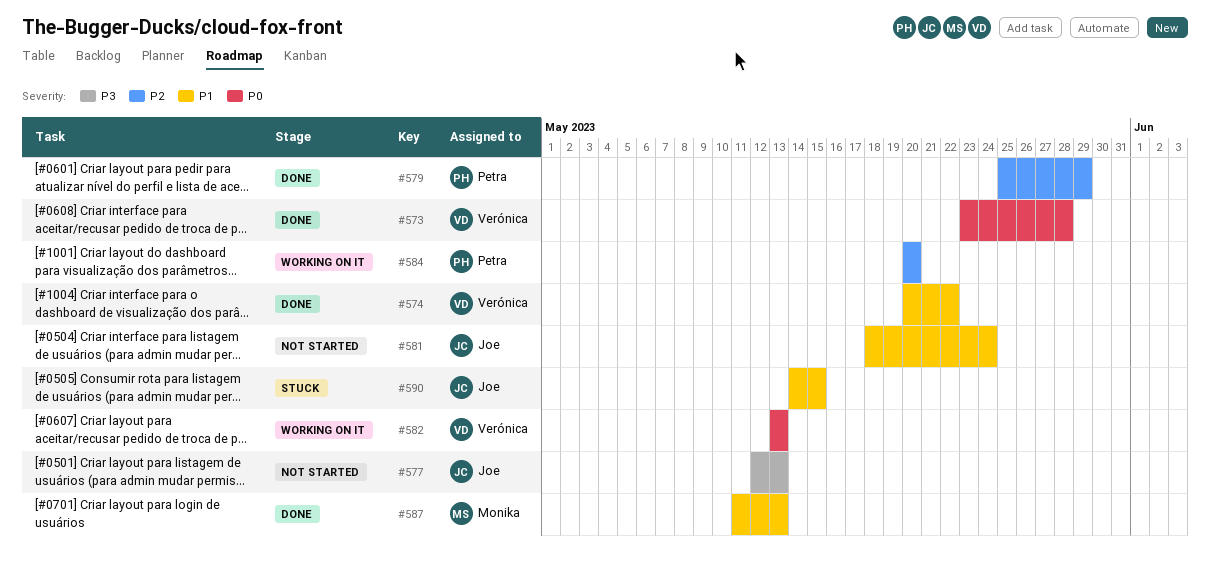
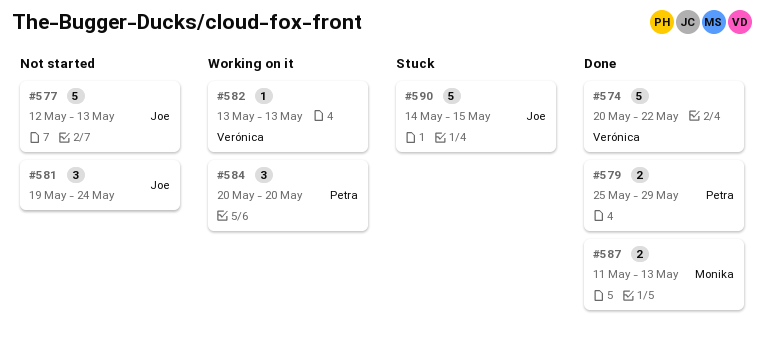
#573: present -> none
#581, start: May 18 -> May 19

